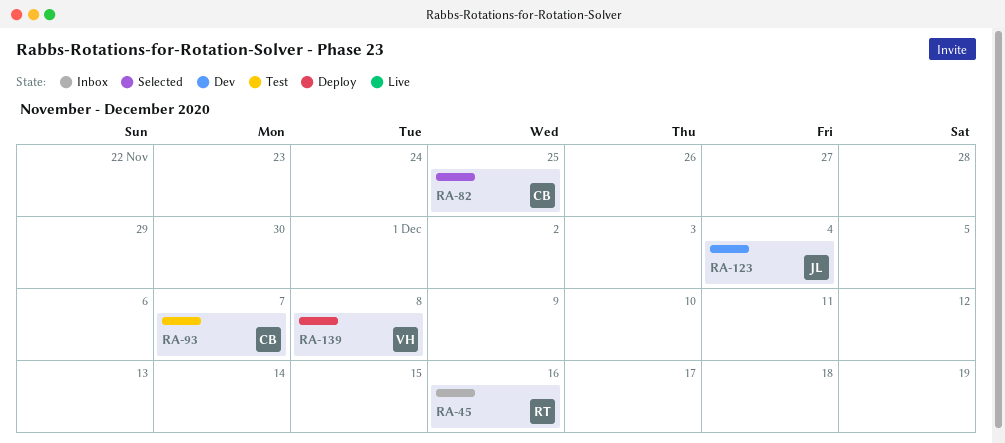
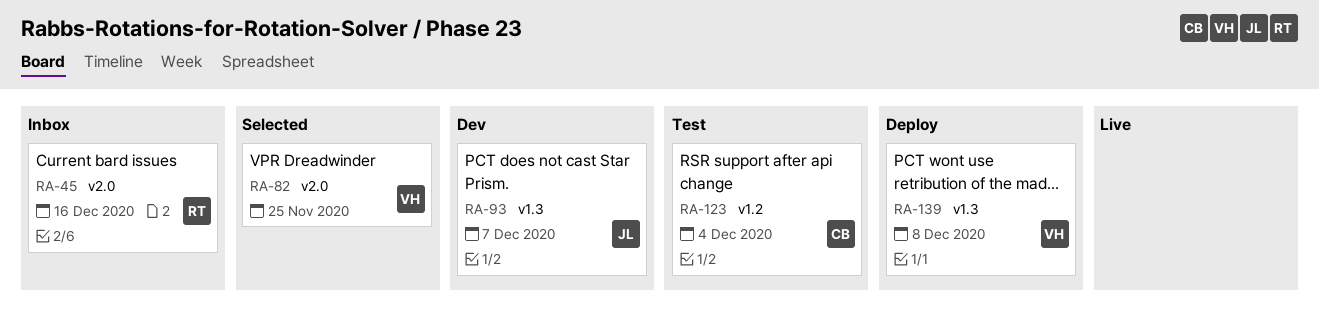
RA-82, owner: CB -> VH
RA-93, status: Test -> Dev
RA-93, owner: CB -> JL
RA-123, status: Dev -> Test
RA-123, owner: JL -> CB

